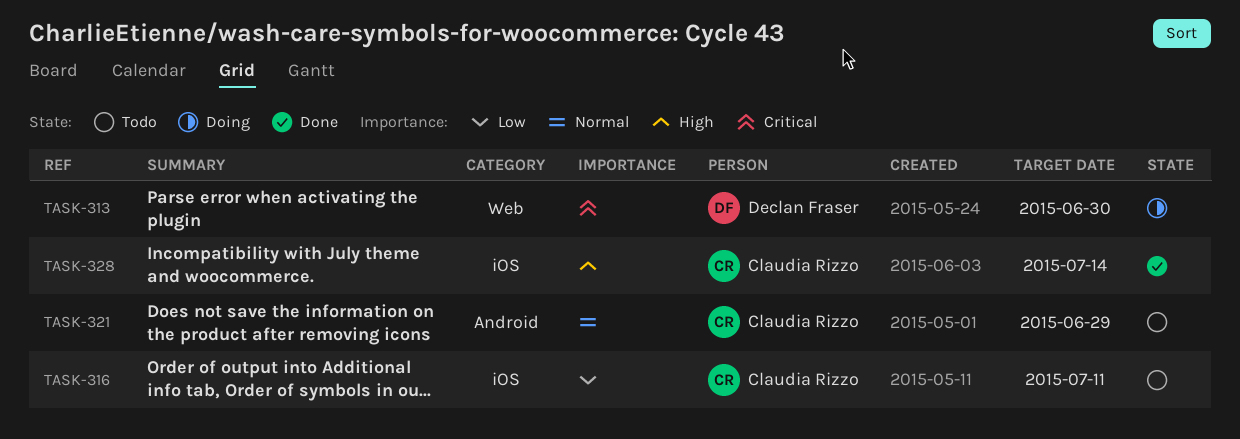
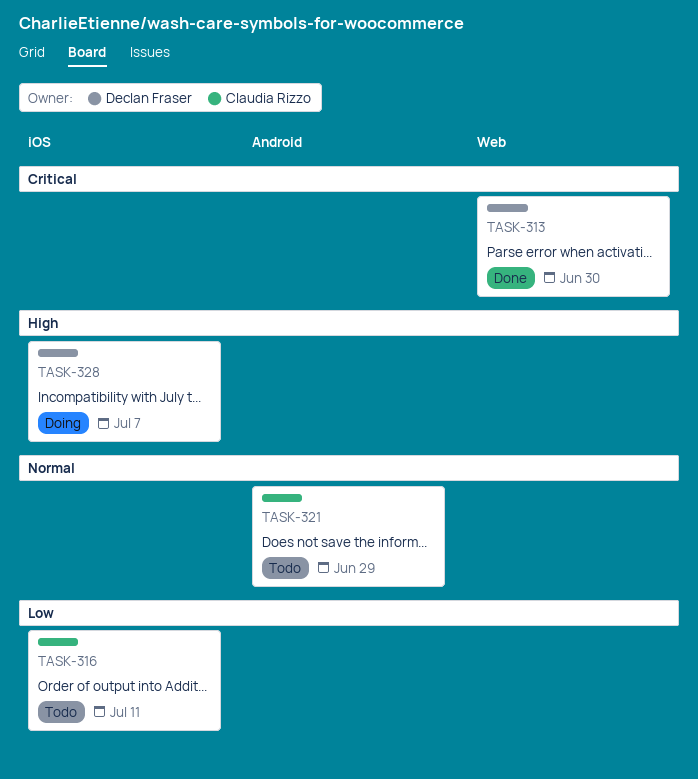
TASK-313, status: Doing -> Done
TASK-328, status: Done -> Doing
TASK-328, owner: Claudia Rizzo -> Declan Fraser
TASK-328, due: Jul 14 -> Jul 7

